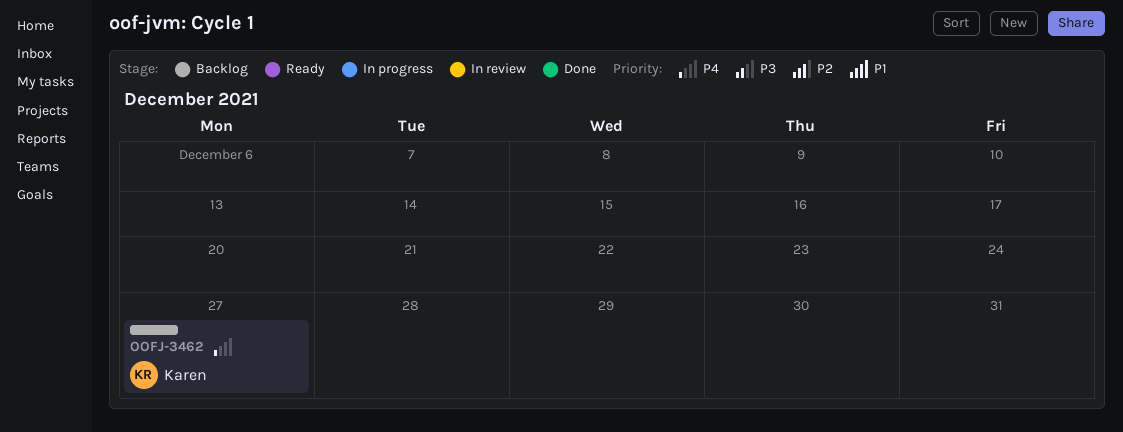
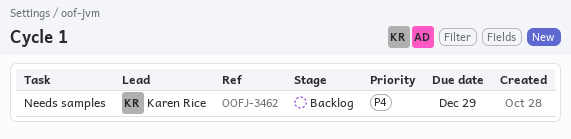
OOFJ-3462, due: Dec 27 -> Dec 29

